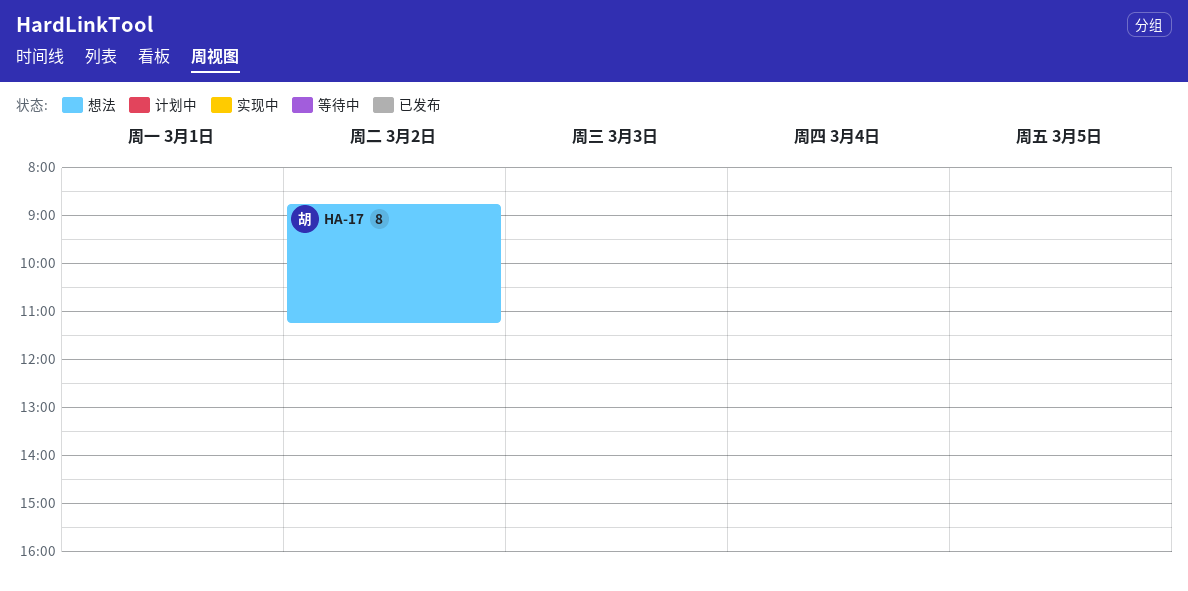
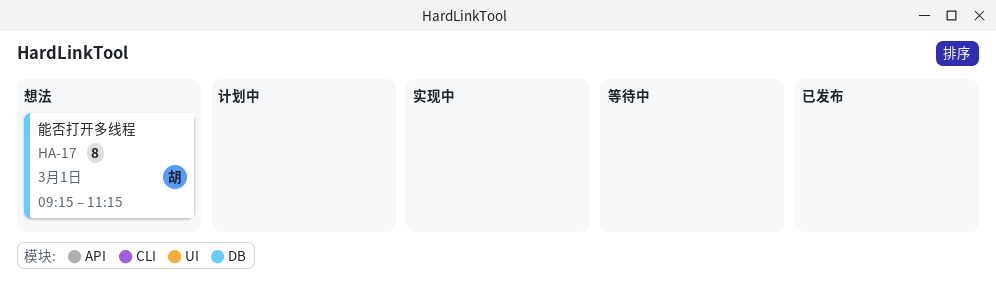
HA-17, day: Mar 2 -> Mar 1
HA-17, begins: 08:45 -> 09:15

